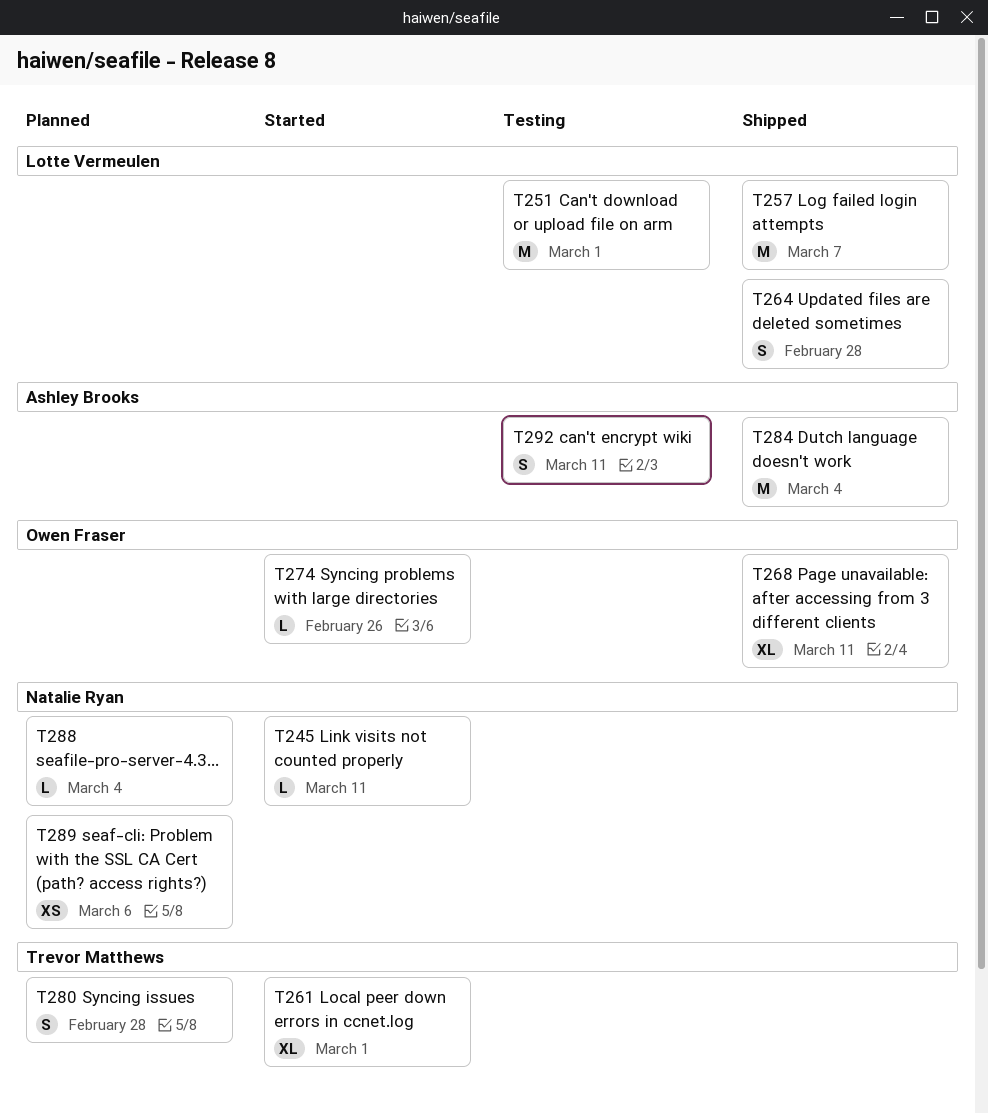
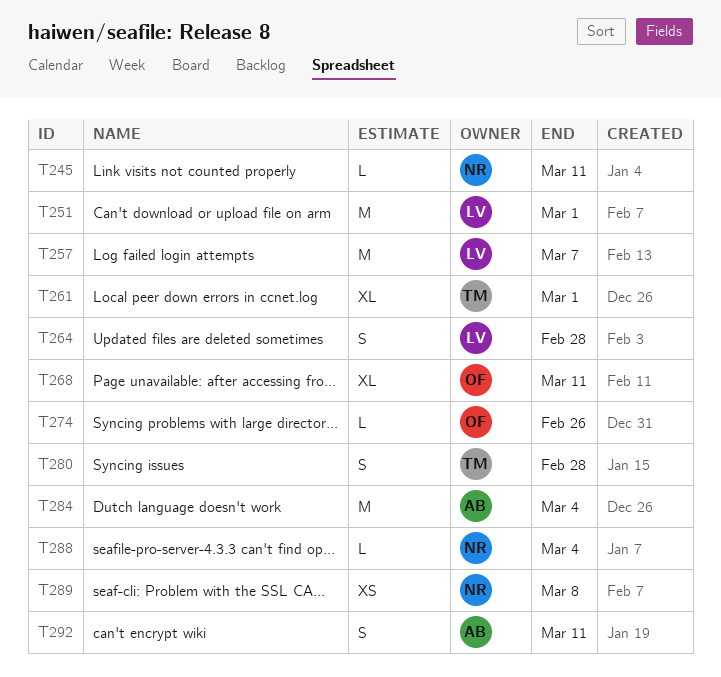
T289, due: Mar 6 -> Mar 8

